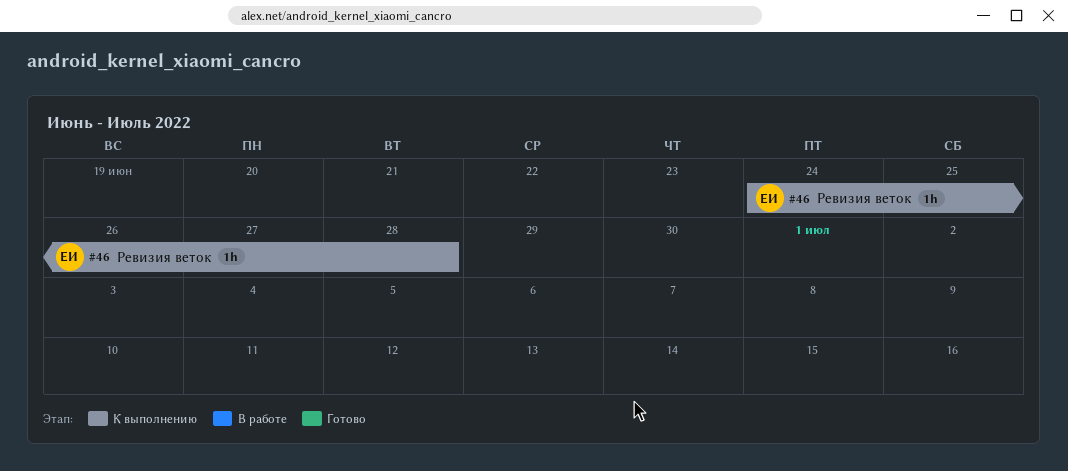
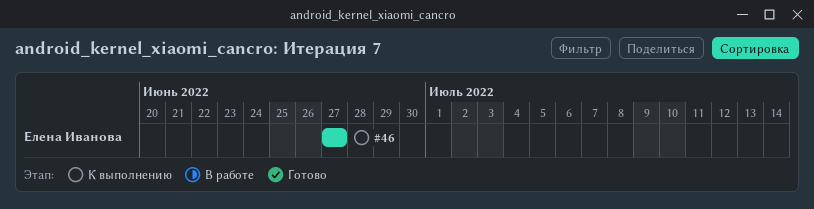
#46, start: Jun 24 -> Jun 27
#46, due: Jun 28 -> Jun 27

